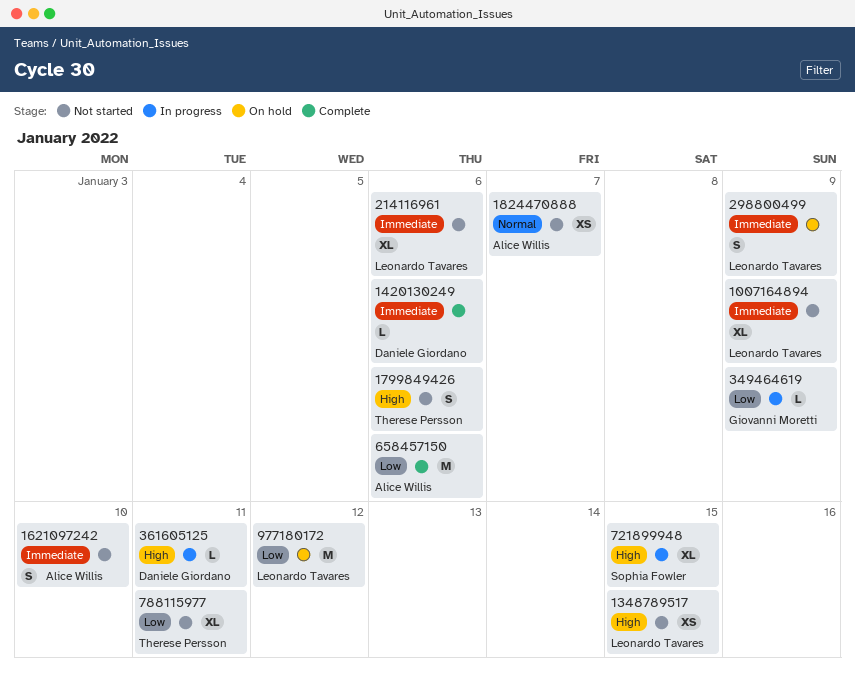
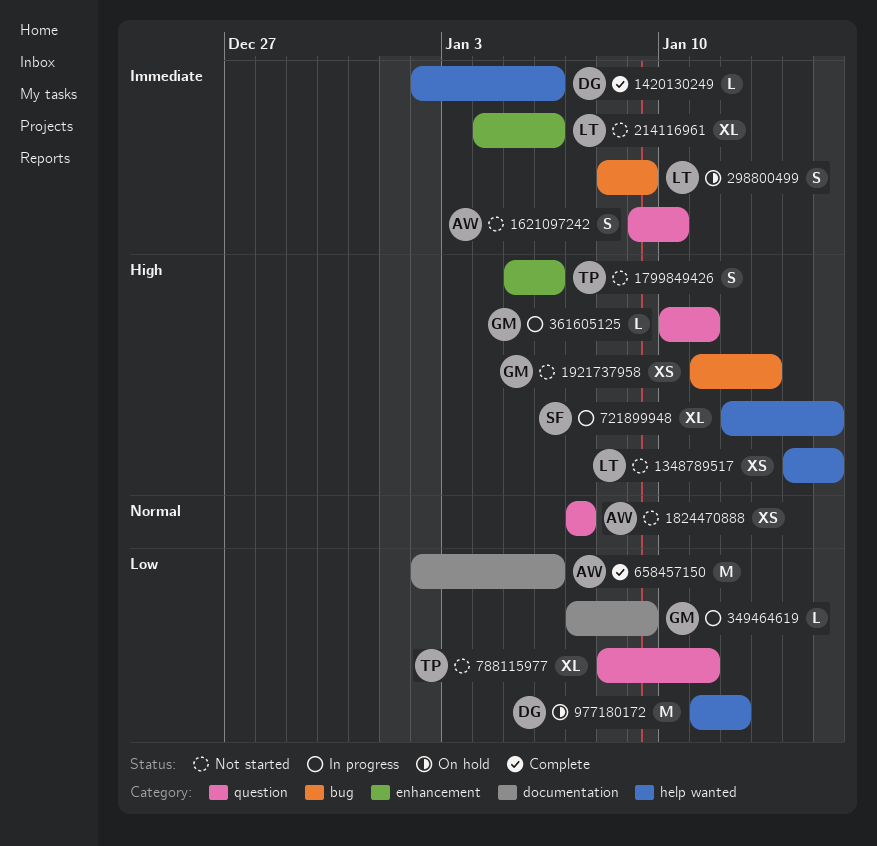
1007164894: present -> none
1921737958: none -> present
361605125, owner: Daniele Giordano -> Giovanni Moretti
977180172, owner: Leonardo Tavares -> Daniele Giordano

